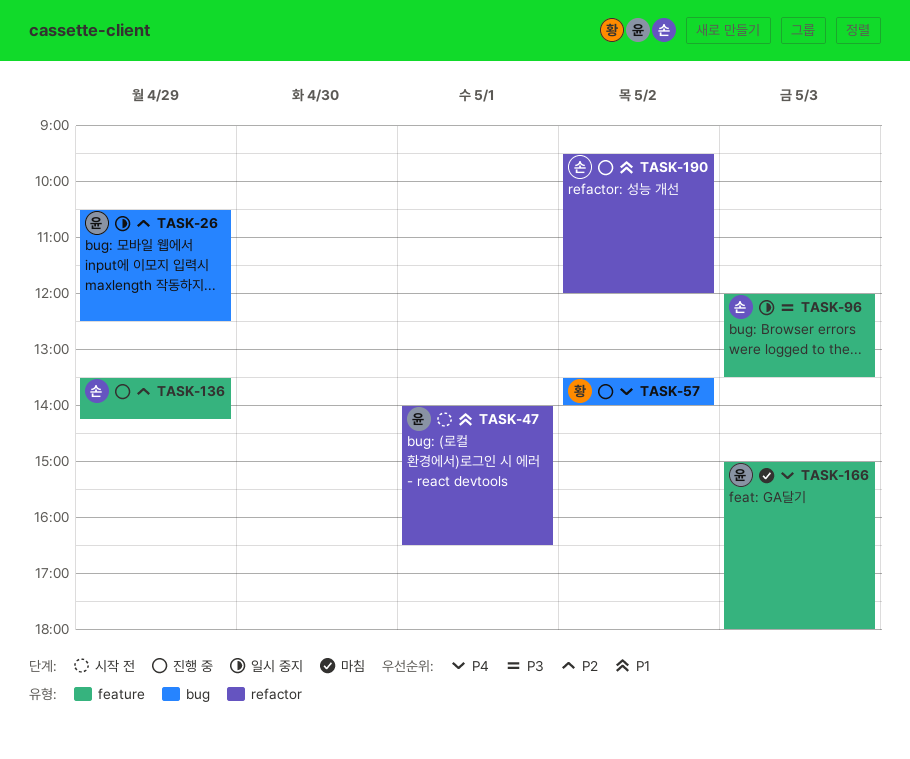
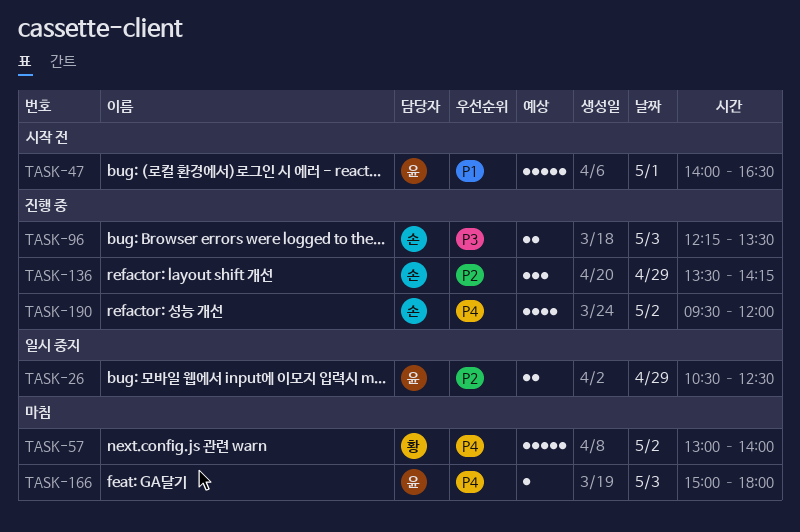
TASK-57, status: 진행 중 -> 마침
TASK-57, begins: 13:30 -> 13:00
TASK-96, status: 일시 중지 -> 진행 중
TASK-96, begins: 12:00 -> 12:15
TASK-190, priority: P1 -> P4

